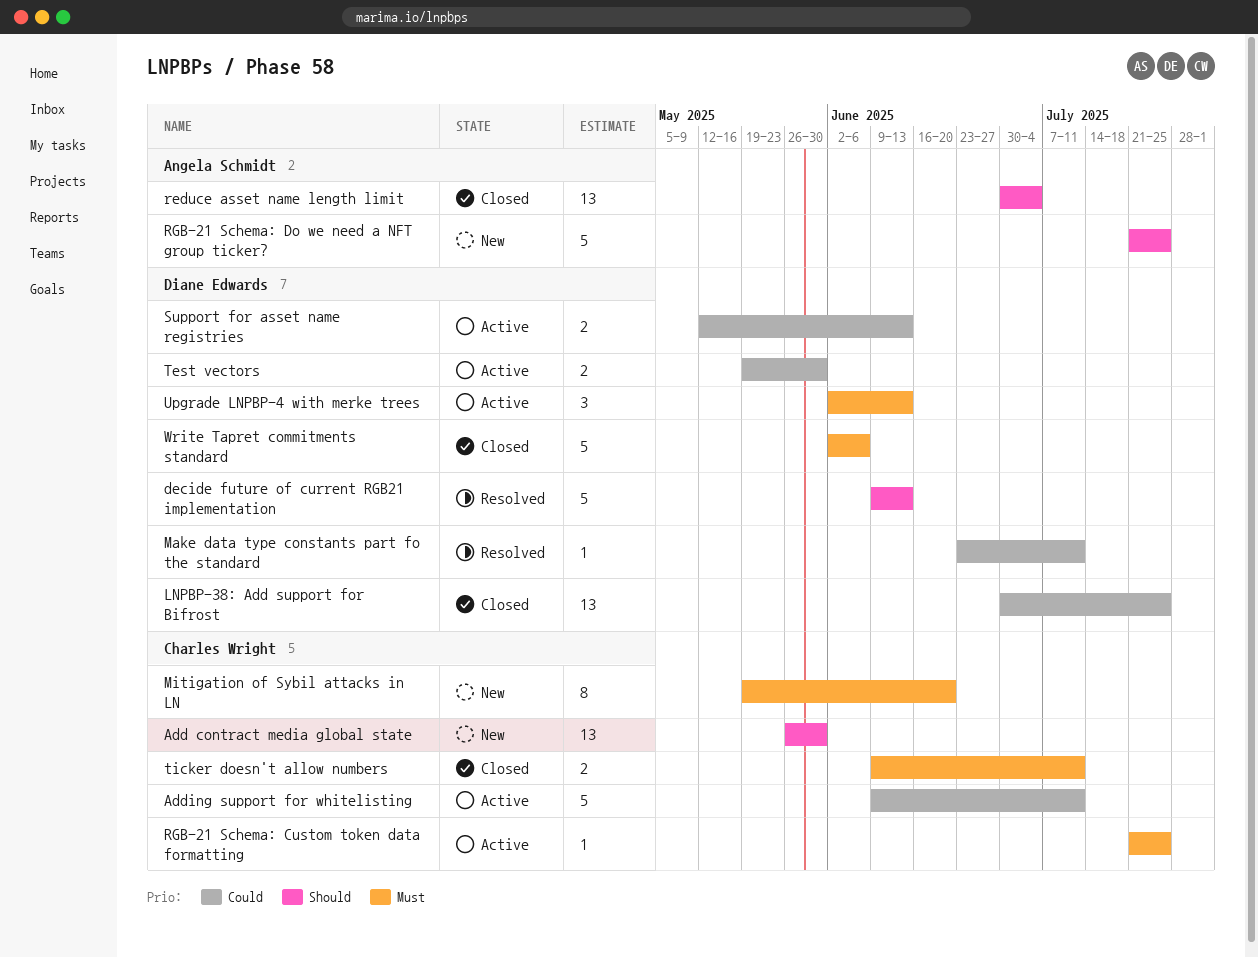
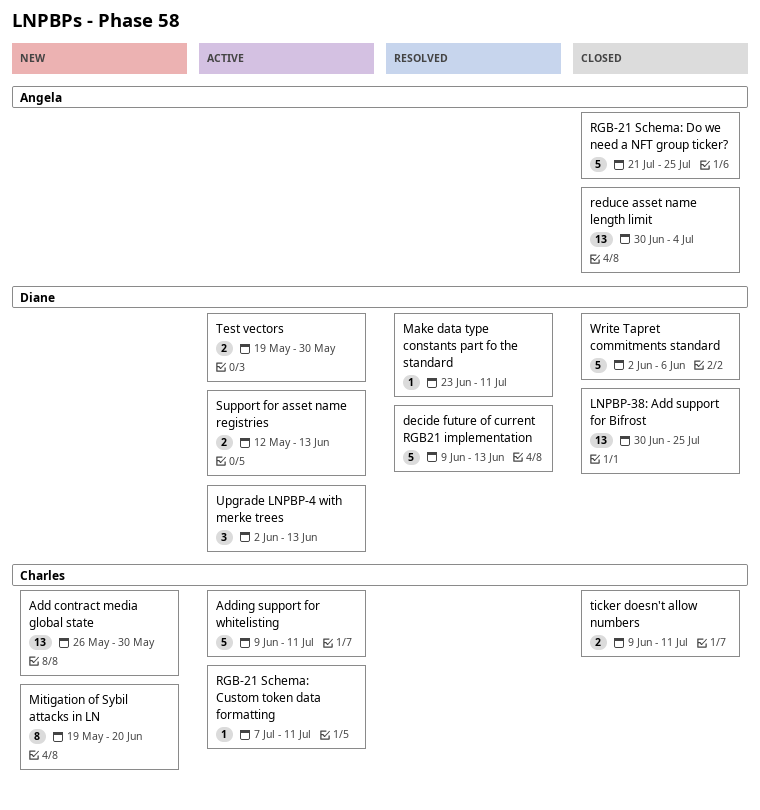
RGB-21 Schema: Custom token data formatting, start: Jul 21 -> Jul 7
RGB-21 Schema: Custom token data formatting, due: Jul 25 -> Jul 11
RGB-21 Schema: Do we need a NFT group ticker?, status: New -> Closed

